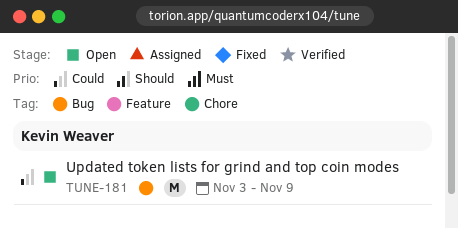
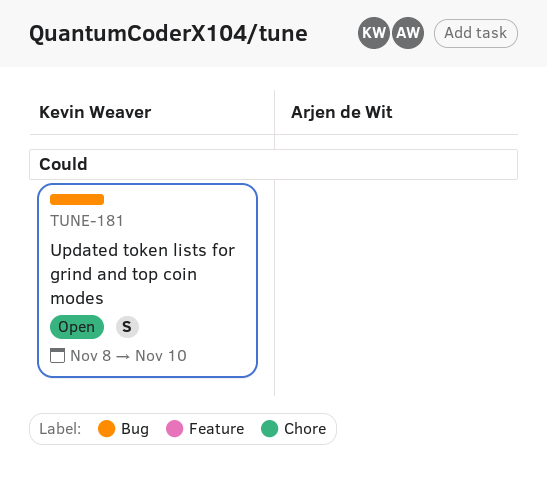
TUNE-181, estimate: M -> S
TUNE-181, start: Nov 3 -> Nov 8
TUNE-181, due: Nov 9 -> Nov 10

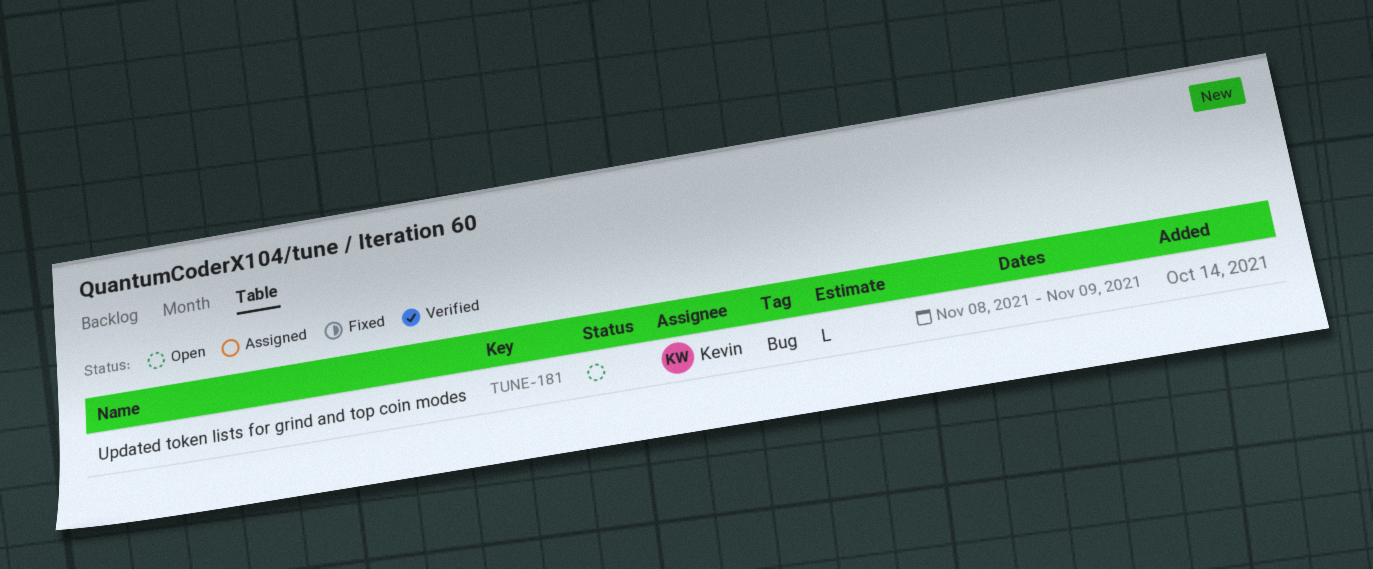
TUNE-181, estimate: S -> L
TUNE-181, due: Nov 10 -> Nov 9

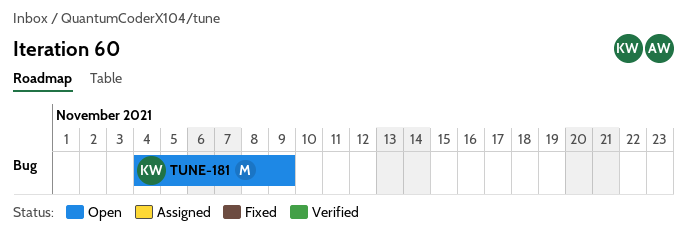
TUNE-181, estimate: L -> M
TUNE-181, start: Nov 8 -> Nov 4

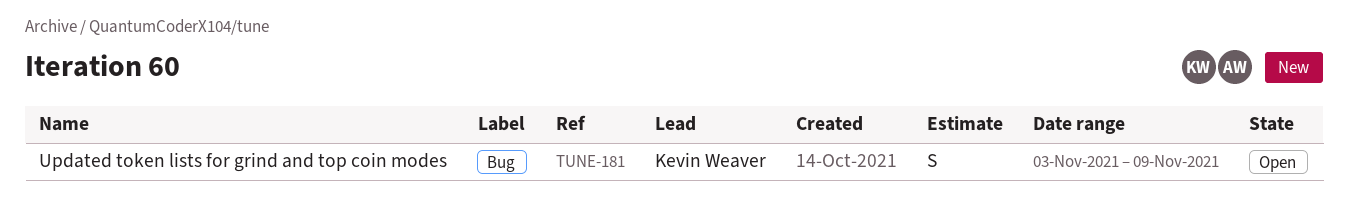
TUNE-181, estimate: M -> S
TUNE-181, start: Nov 4 -> Nov 3

